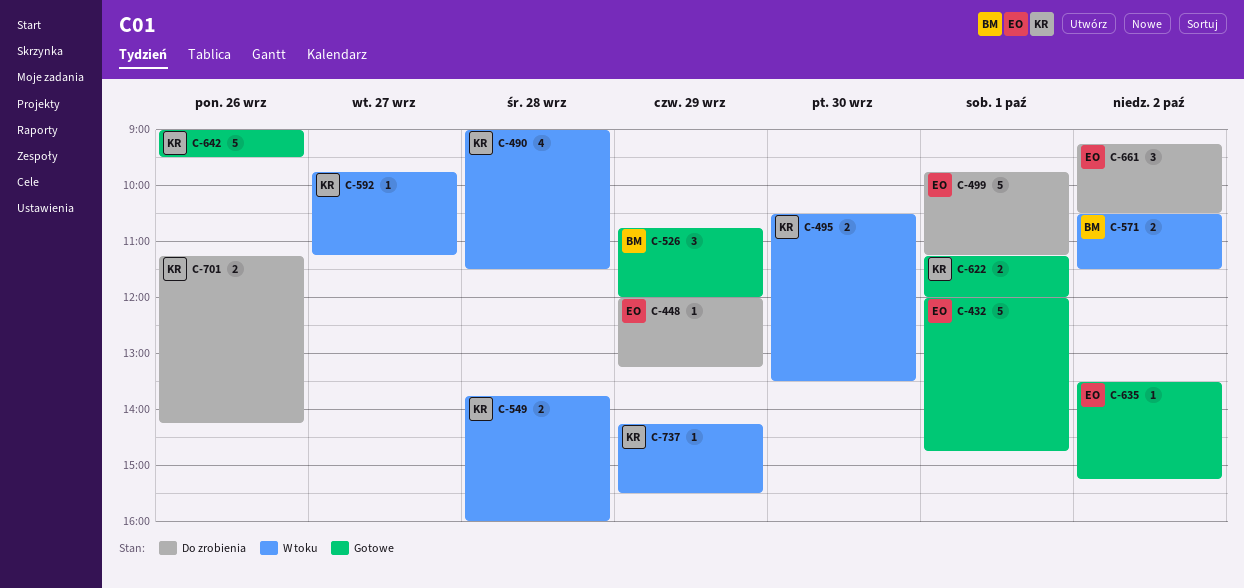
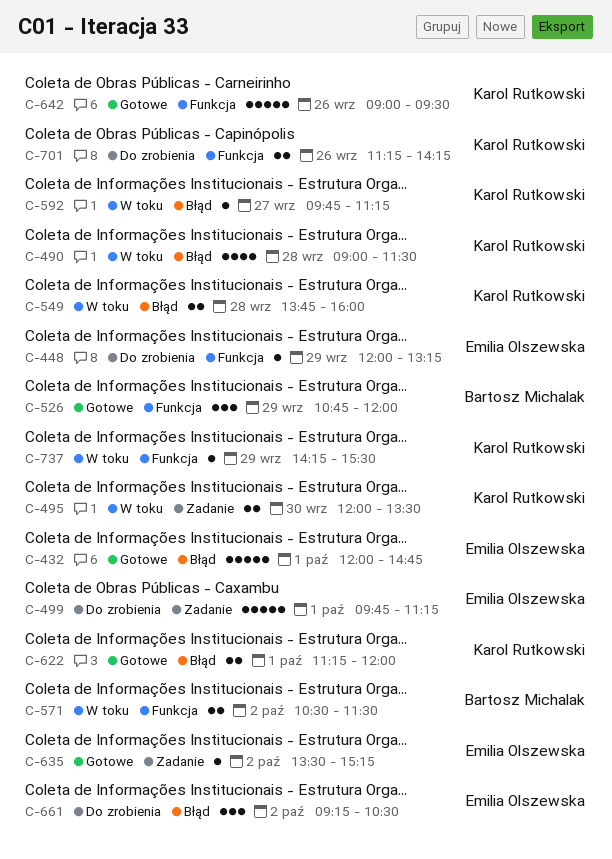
C-495, begins: 10:30 -> 12:00

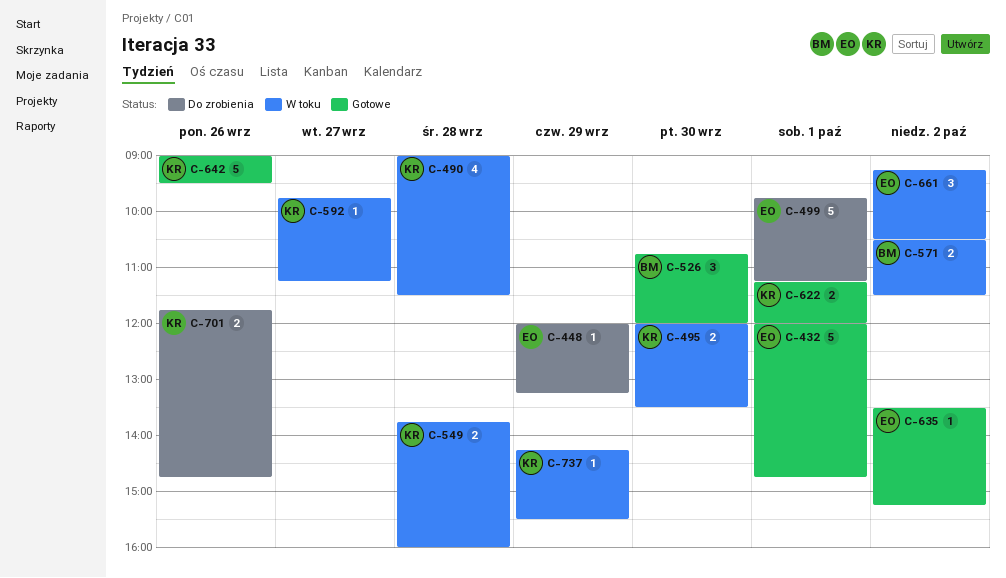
C-526, day: Sep 29 -> Sep 30
C-661, status: Do zrobienia -> W toku
C-701, begins: 11:15 -> 11:45
C-701, ends: 14:15 -> 14:45

